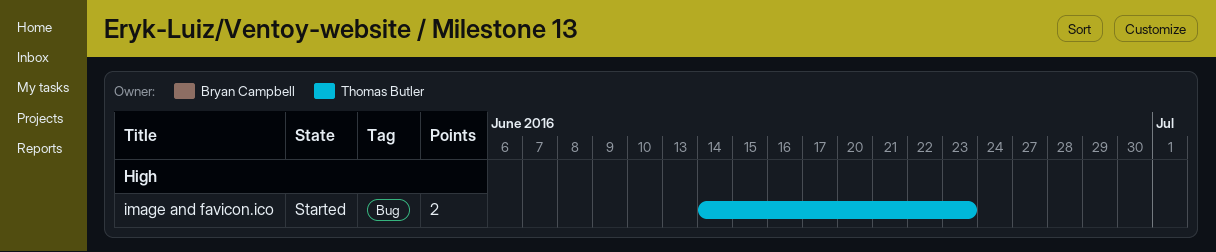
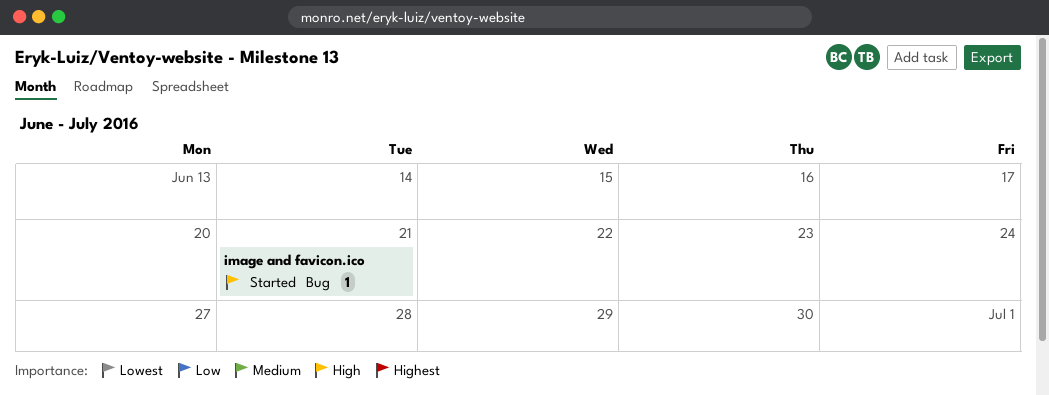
image and favicon.ico, estimate: 2 -> 1
image and favicon.ico, due: Jun 23 -> Jun 21

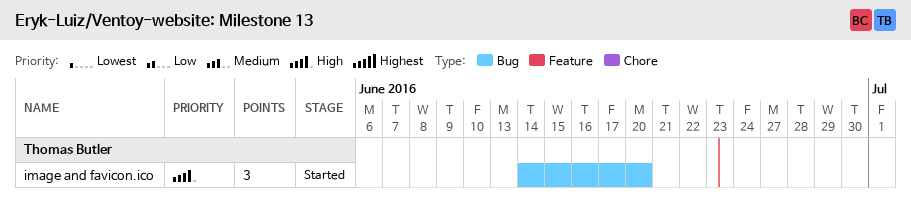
image and favicon.ico, estimate: 1 -> 3
image and favicon.ico, due: Jun 21 -> Jun 20

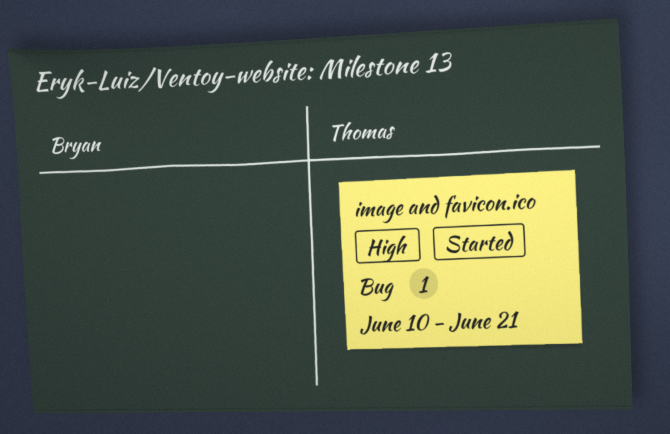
image and favicon.ico, estimate: 3 -> 1
image and favicon.ico, start: Jun 14 -> Jun 10
image and favicon.ico, due: Jun 20 -> Jun 21

